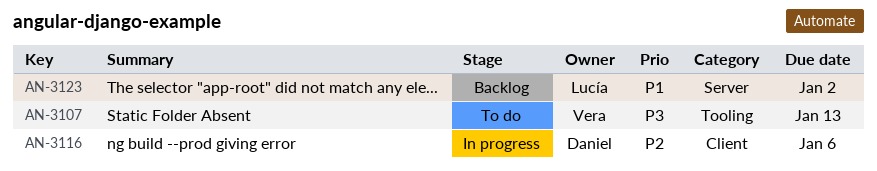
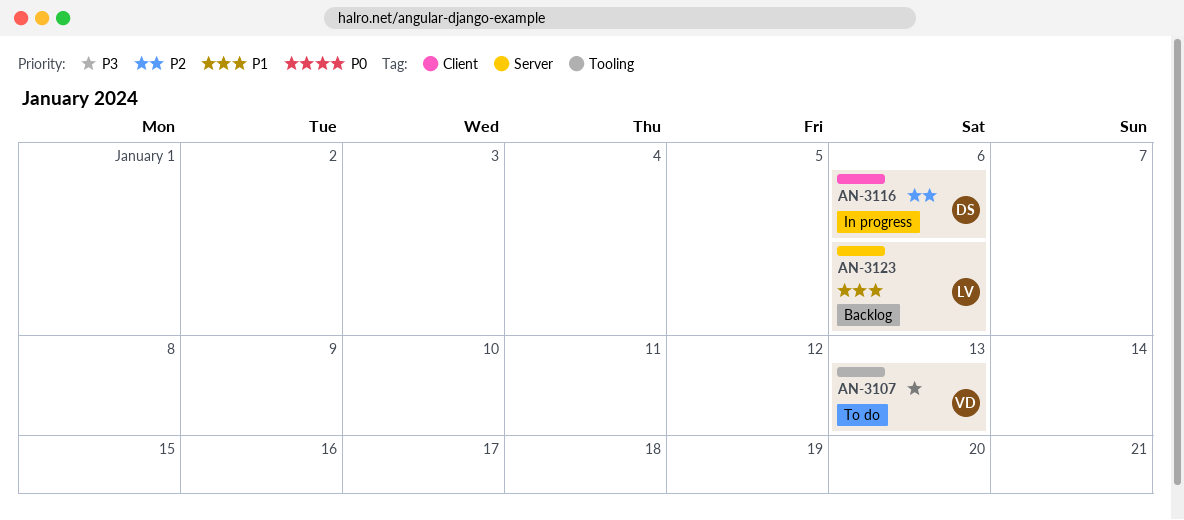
AN-3123, due: Jan 2 -> Jan 6

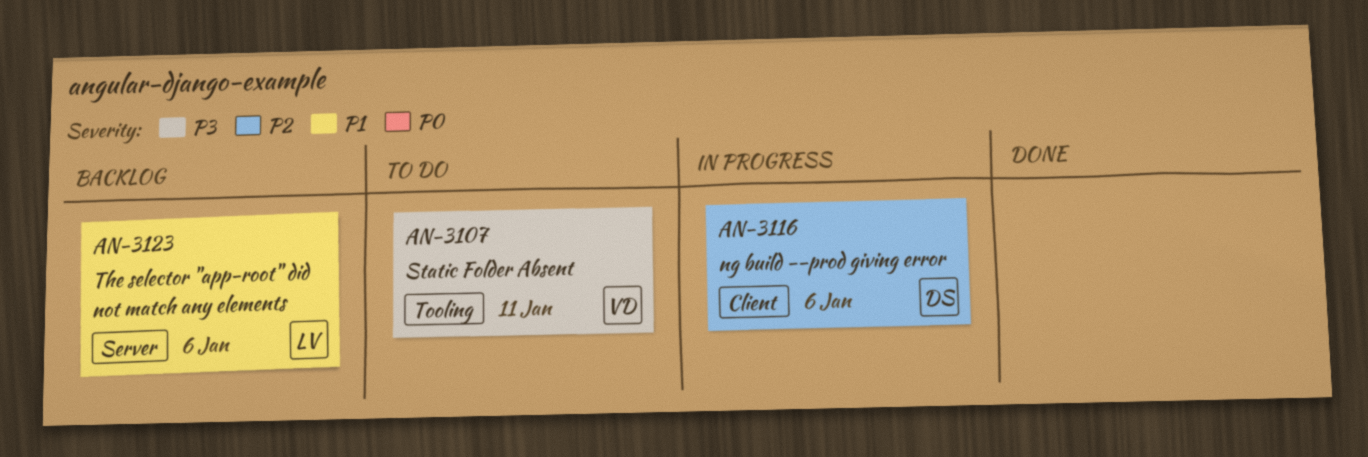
AN-3107, due: Jan 13 -> Jan 11

